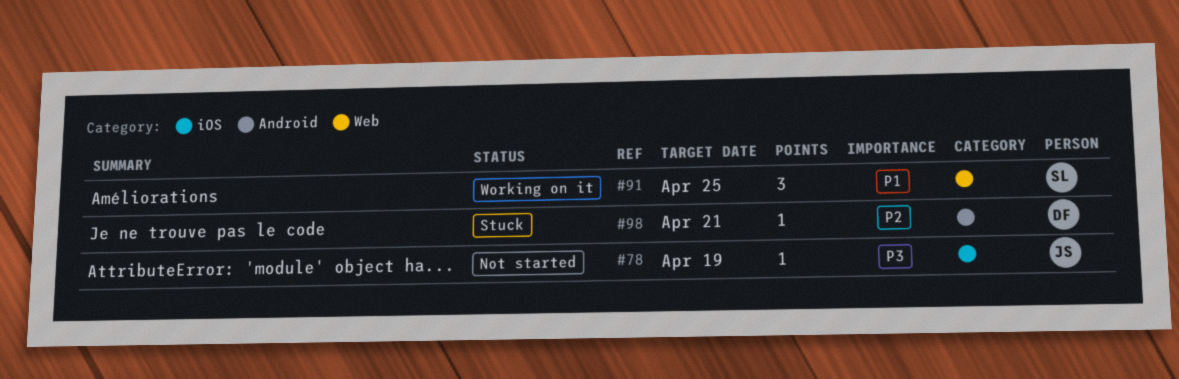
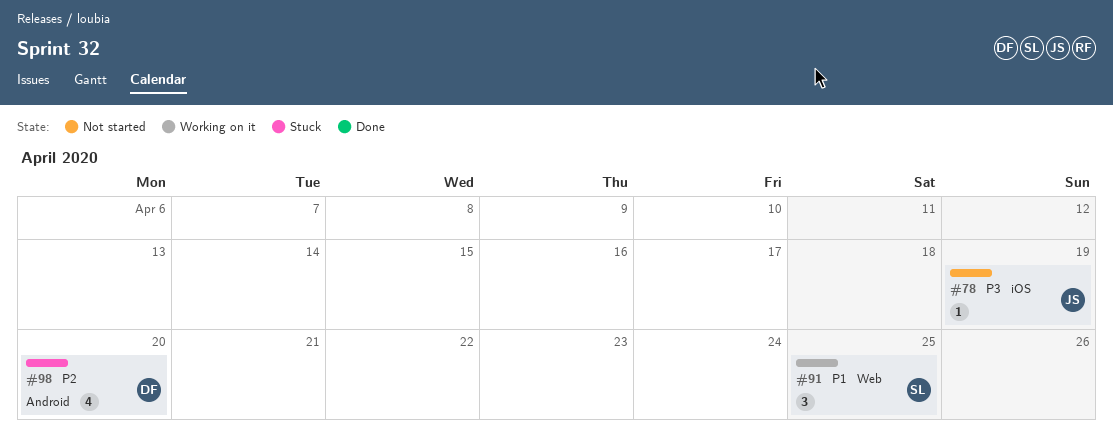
#98, estimate: 1 -> 4
#98, due: Apr 21 -> Apr 20

